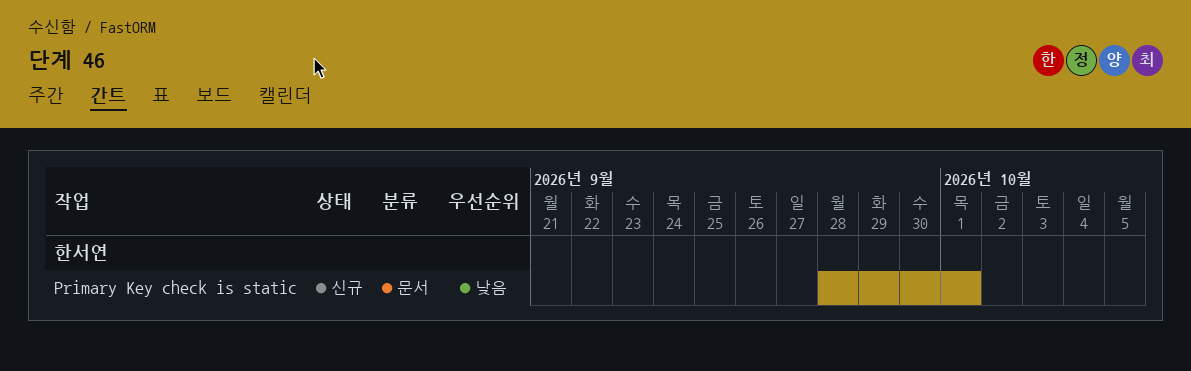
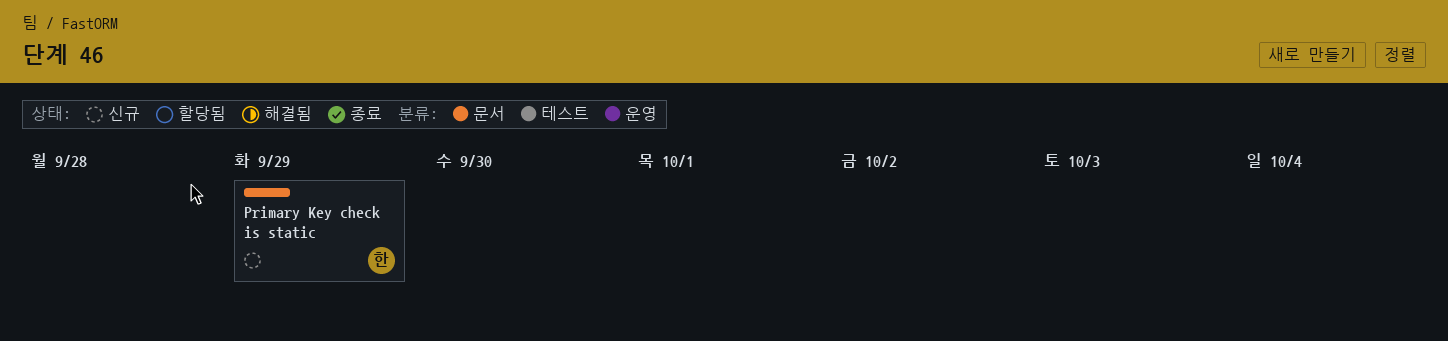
Primary Key check is static, due: Oct 1 -> Sep 29

